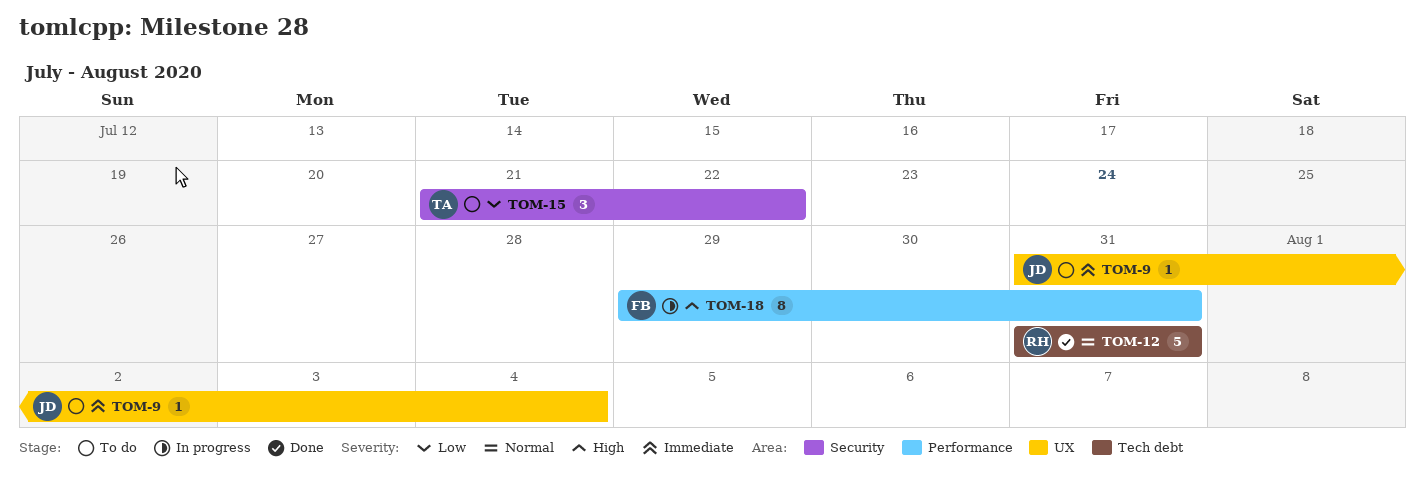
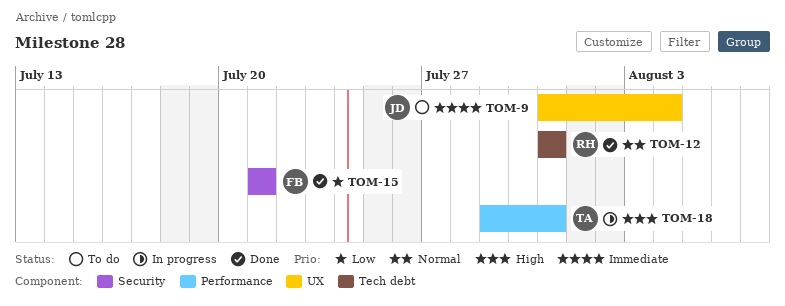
TOM-15, status: To do -> Done
TOM-15, owner: TA -> FB
TOM-15, due: Jul 22 -> Jul 21
TOM-18, owner: FB -> TA

